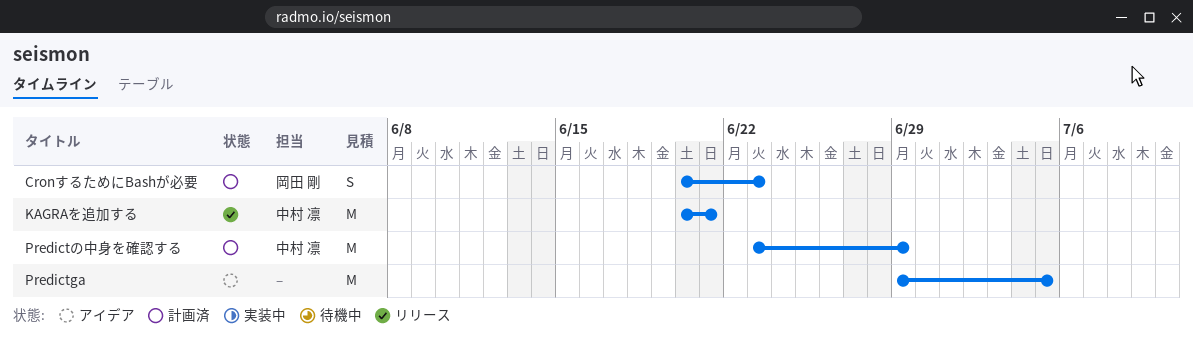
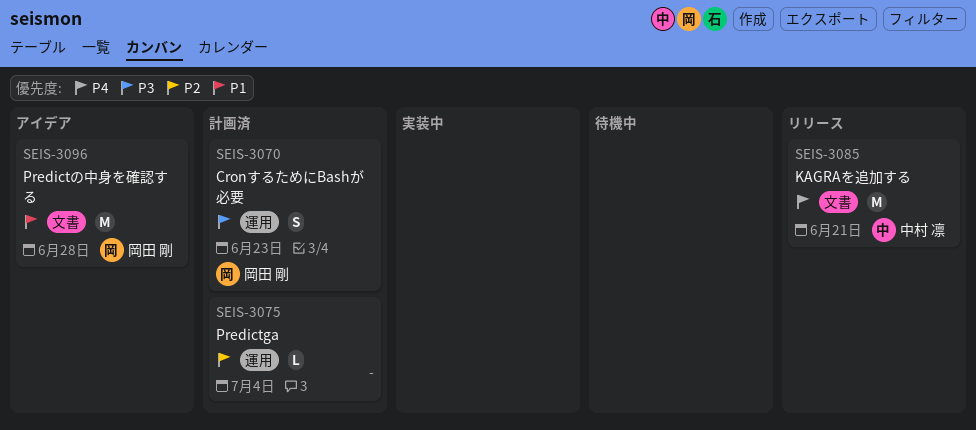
Predictga, status: アイデア -> 計画済
Predictga, estimate: M -> L
Predictga, due: Jul 5 -> Jul 4
Predictの中身を確認する, status: 計画済 -> アイデア
Predictの中身を確認する, owner: 中村 凛 -> 岡田 剛
Predictの中身を確認する, due: Jun 29 -> Jun 28

